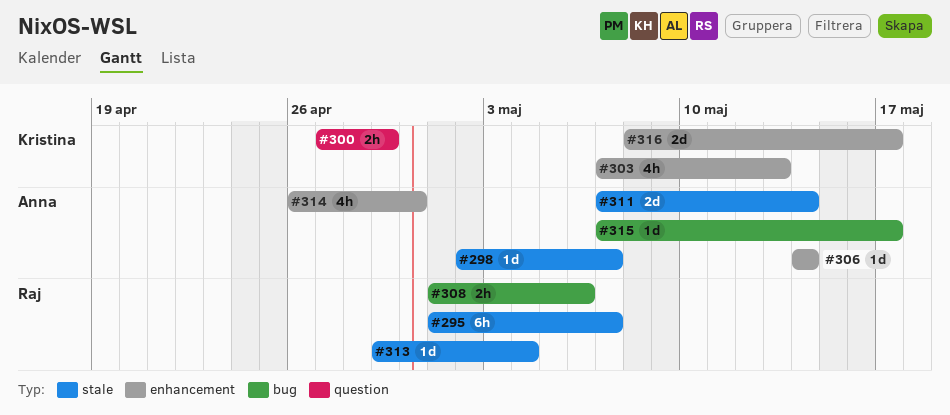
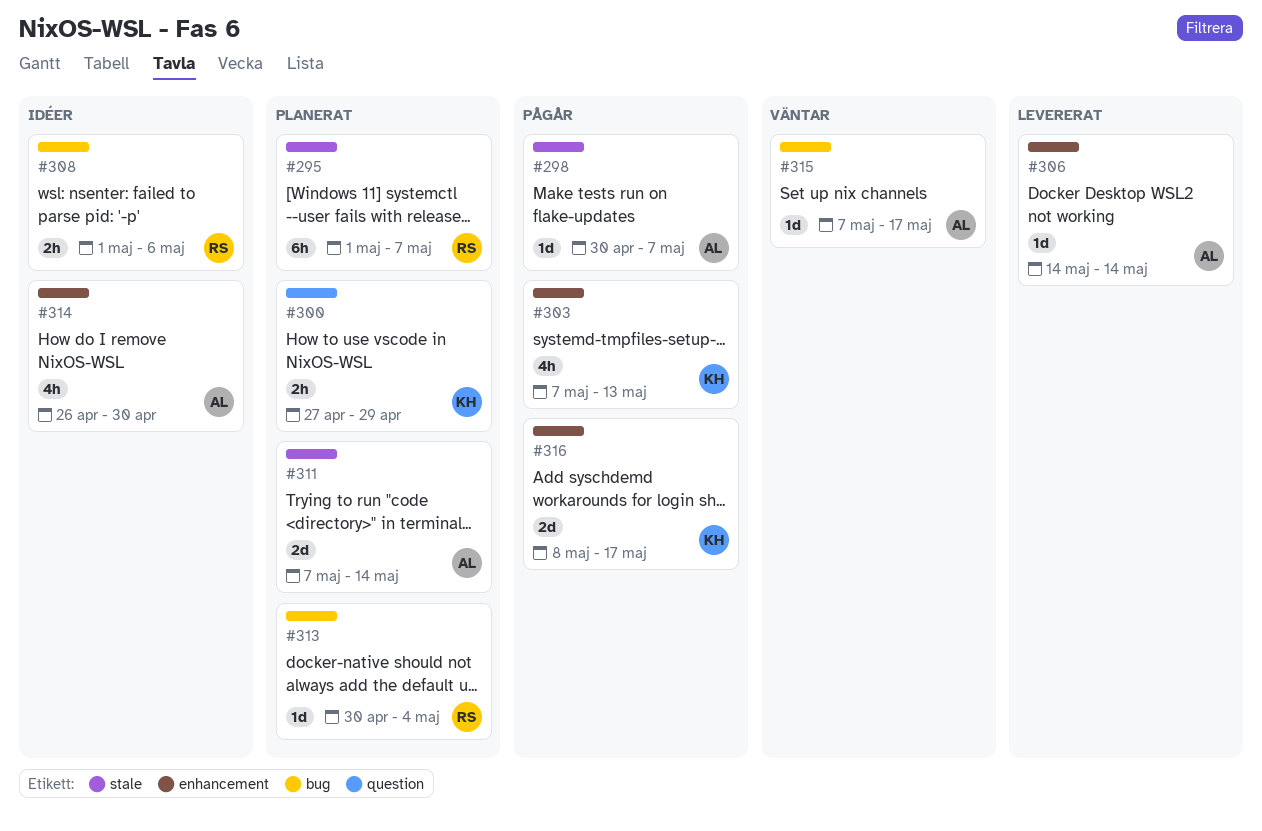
#298, start: May 2 -> Apr 30
#313, label: stale -> bug
#313, start: Apr 29 -> Apr 30

